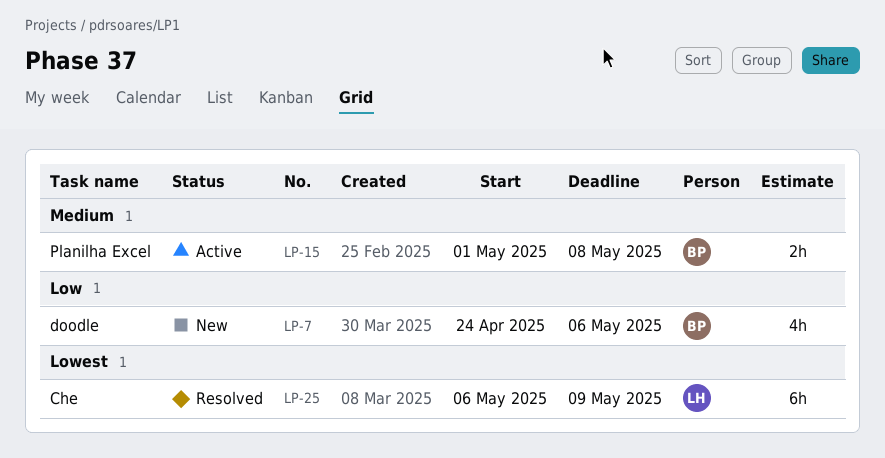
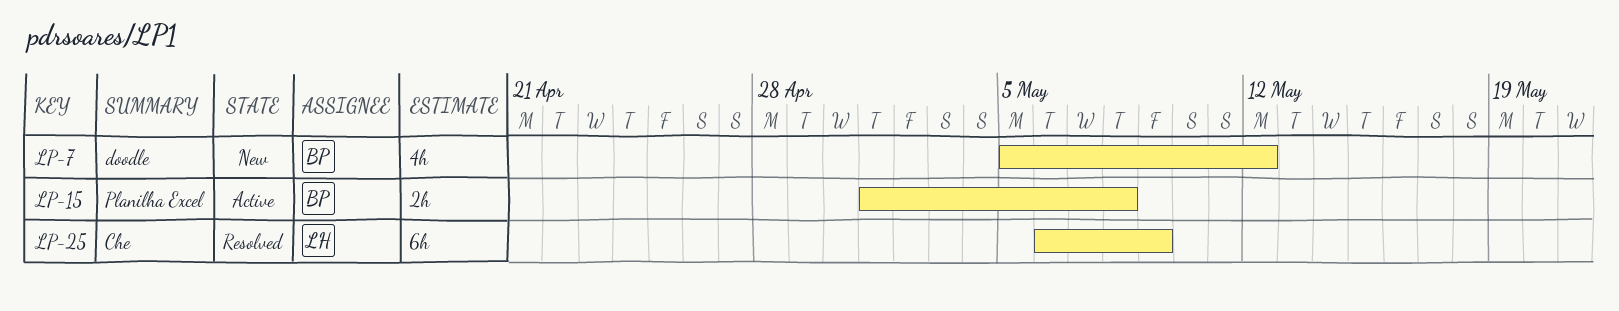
LP-7, start: Apr 24 -> May 5
LP-7, due: May 6 -> May 12

